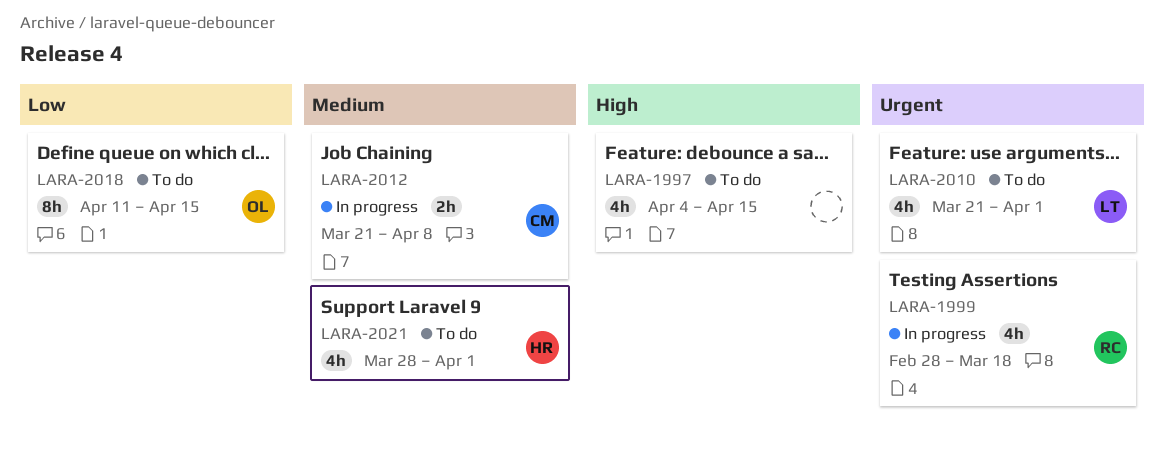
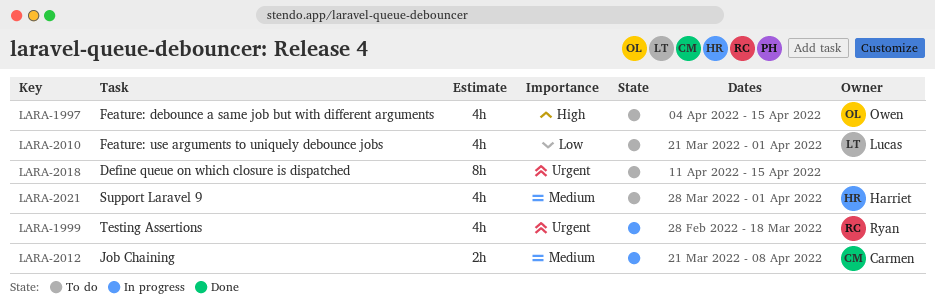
LARA-1997, owner: none -> Owen
LARA-2010, priority: Urgent -> Low
LARA-2018, owner: Owen -> none
LARA-2018, priority: Low -> Urgent

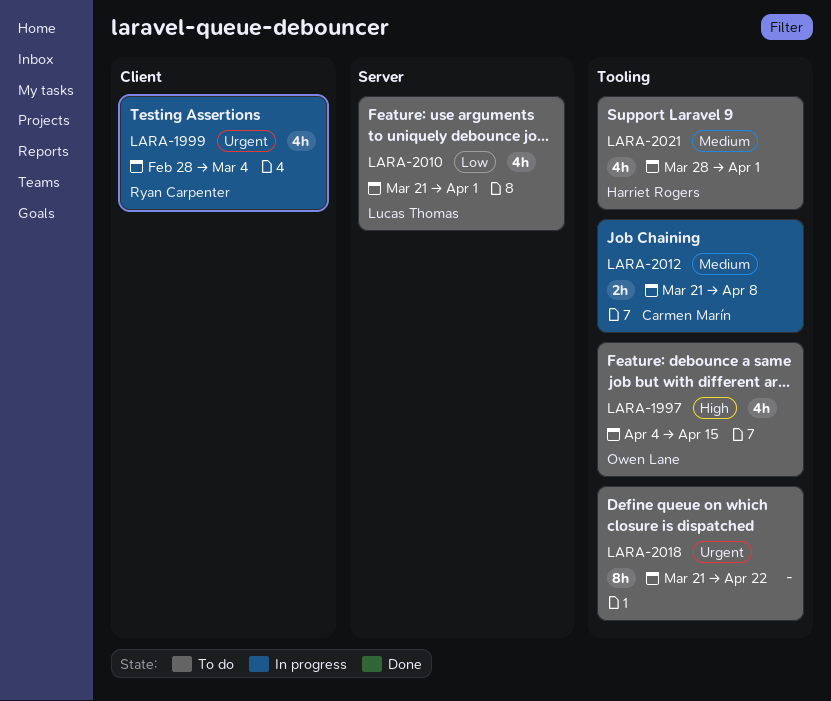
LARA-1999, due: Mar 18 -> Mar 4
LARA-2018, start: Apr 11 -> Mar 21
LARA-2018, due: Apr 15 -> Apr 22

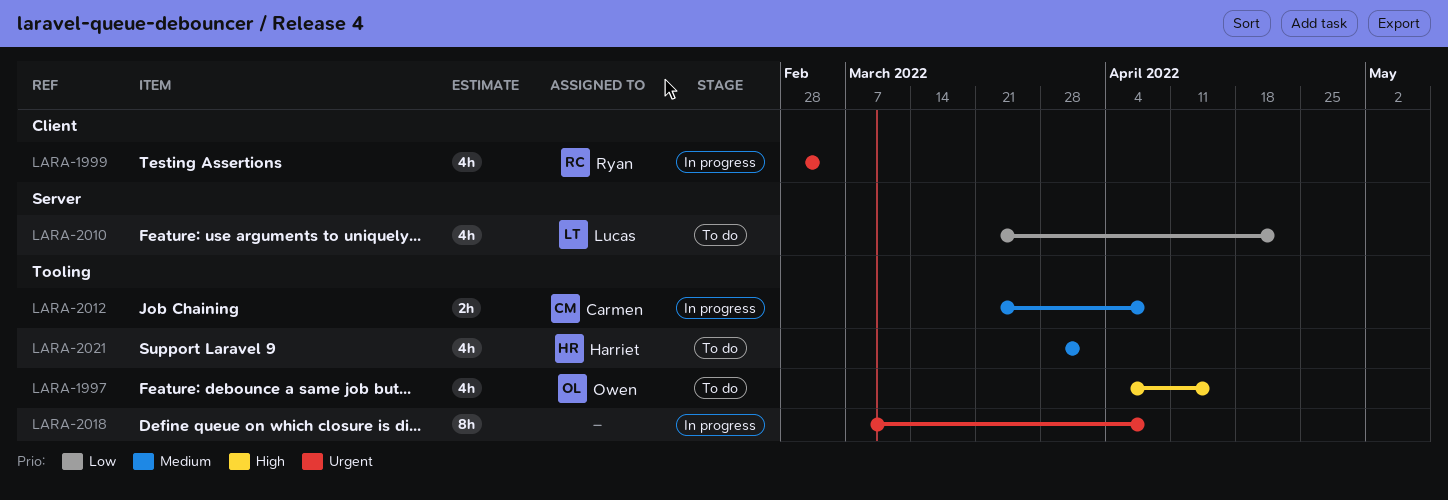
LARA-2010, due: Apr 1 -> Apr 22
LARA-2018, status: To do -> In progress
LARA-2018, start: Mar 21 -> Mar 7
LARA-2018, due: Apr 22 -> Apr 8

